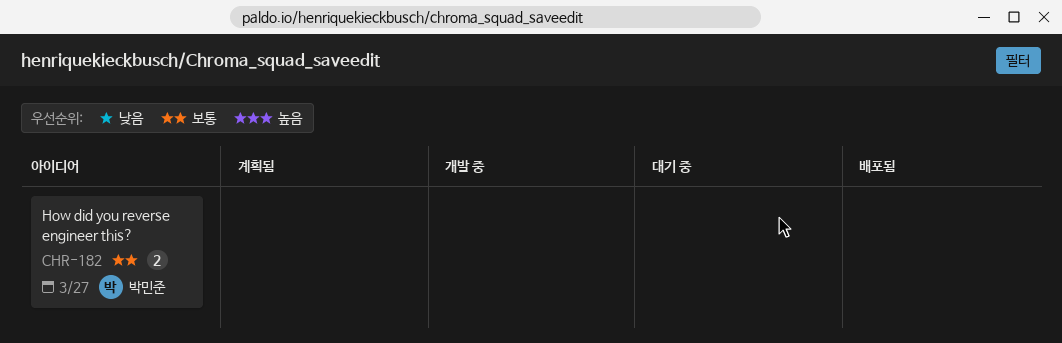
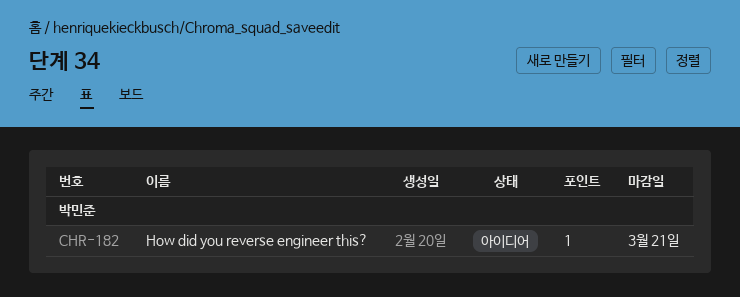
CHR-182, estimate: 2 -> 1
CHR-182, due: Mar 27 -> Mar 21

